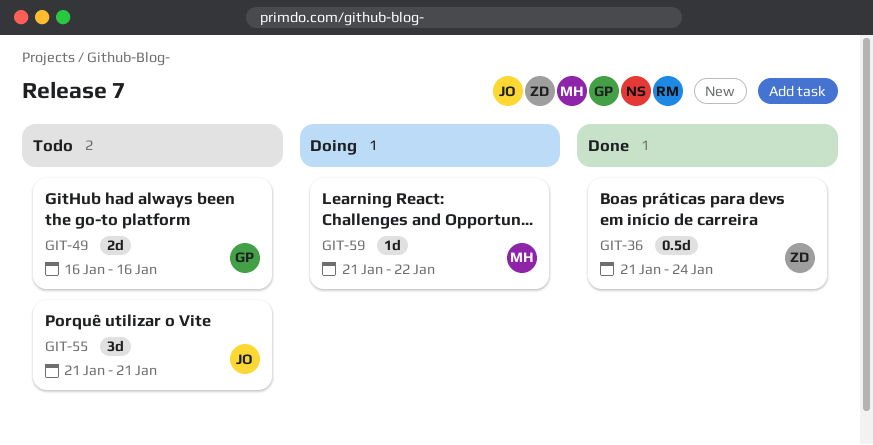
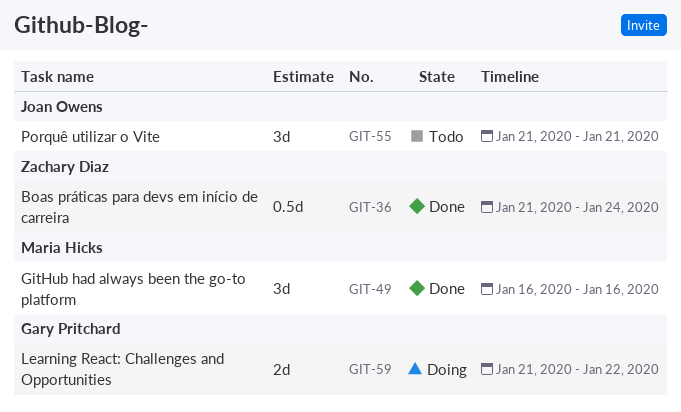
GIT-49, status: Todo -> Done
GIT-49, owner: Gary Pritchard -> Maria Hicks
GIT-49, estimate: 2d -> 3d
GIT-59, owner: Maria Hicks -> Gary Pritchard
GIT-59, estimate: 1d -> 2d

